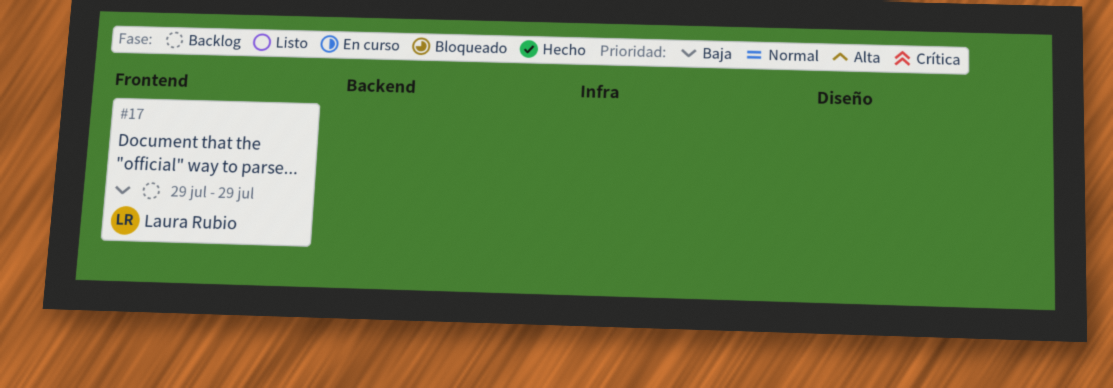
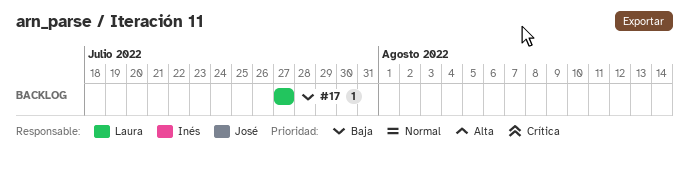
#17, start: Jul 29 -> Jul 27
#17, due: Jul 29 -> Jul 27

